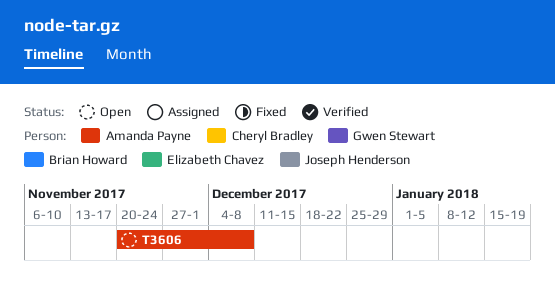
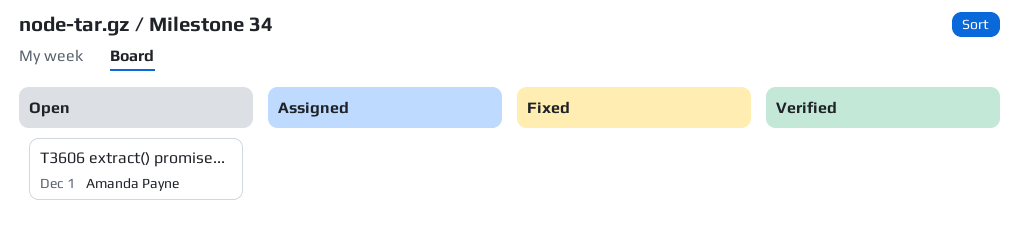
T3606, due: Dec 8 -> Dec 1

